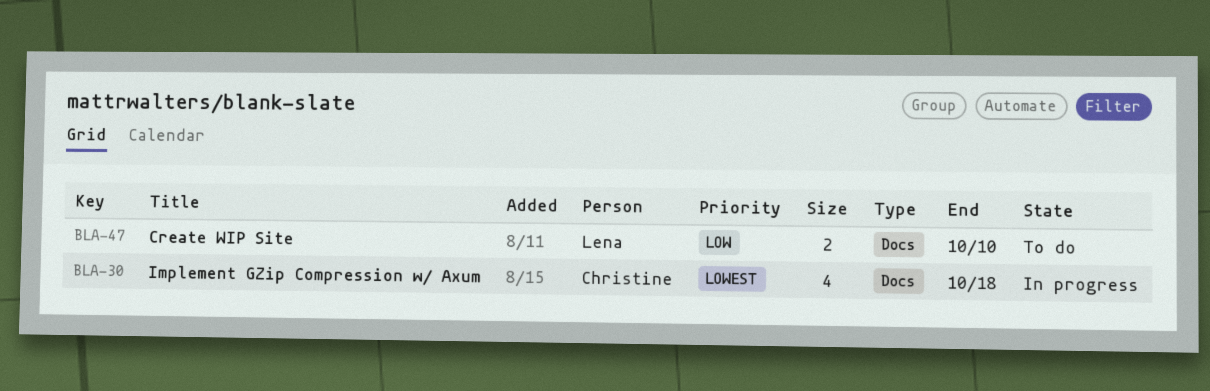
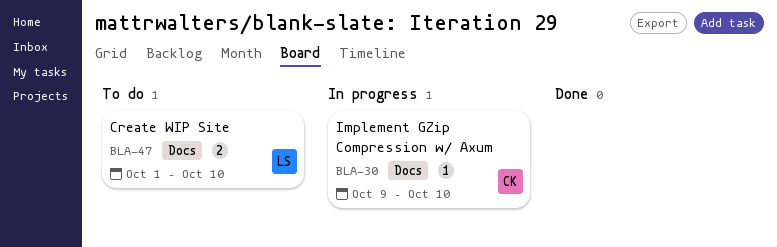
BLA-30, estimate: 4 -> 1
BLA-30, due: Oct 18 -> Oct 10

